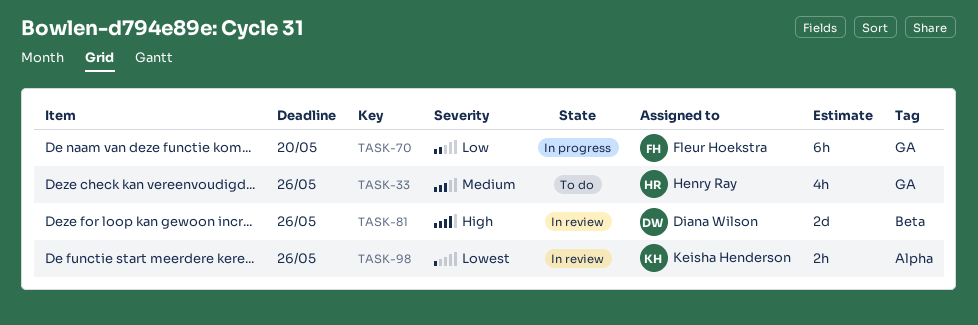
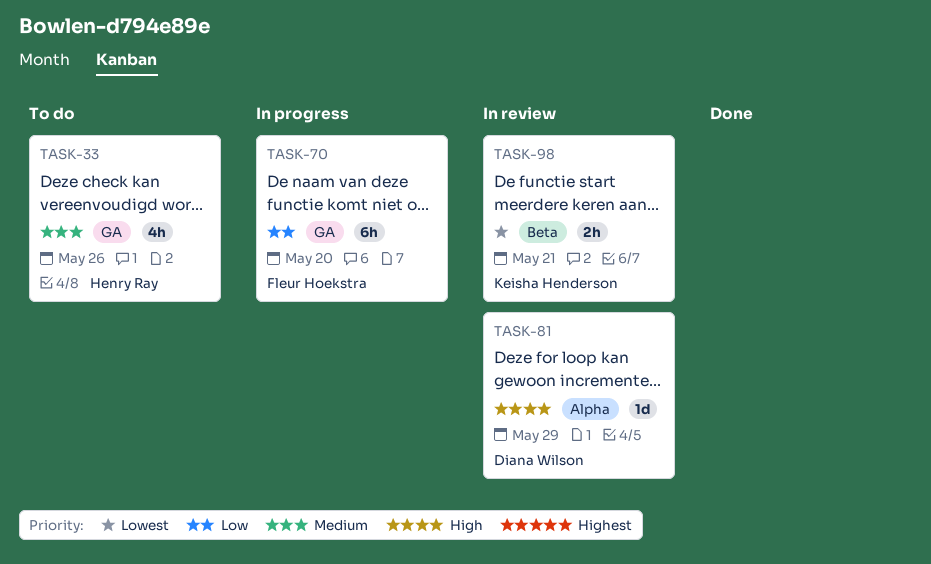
TASK-81, label: Beta -> Alpha
TASK-81, estimate: 2d -> 1d
TASK-81, due: May 26 -> May 29
TASK-98, label: Alpha -> Beta
TASK-98, due: May 26 -> May 21

